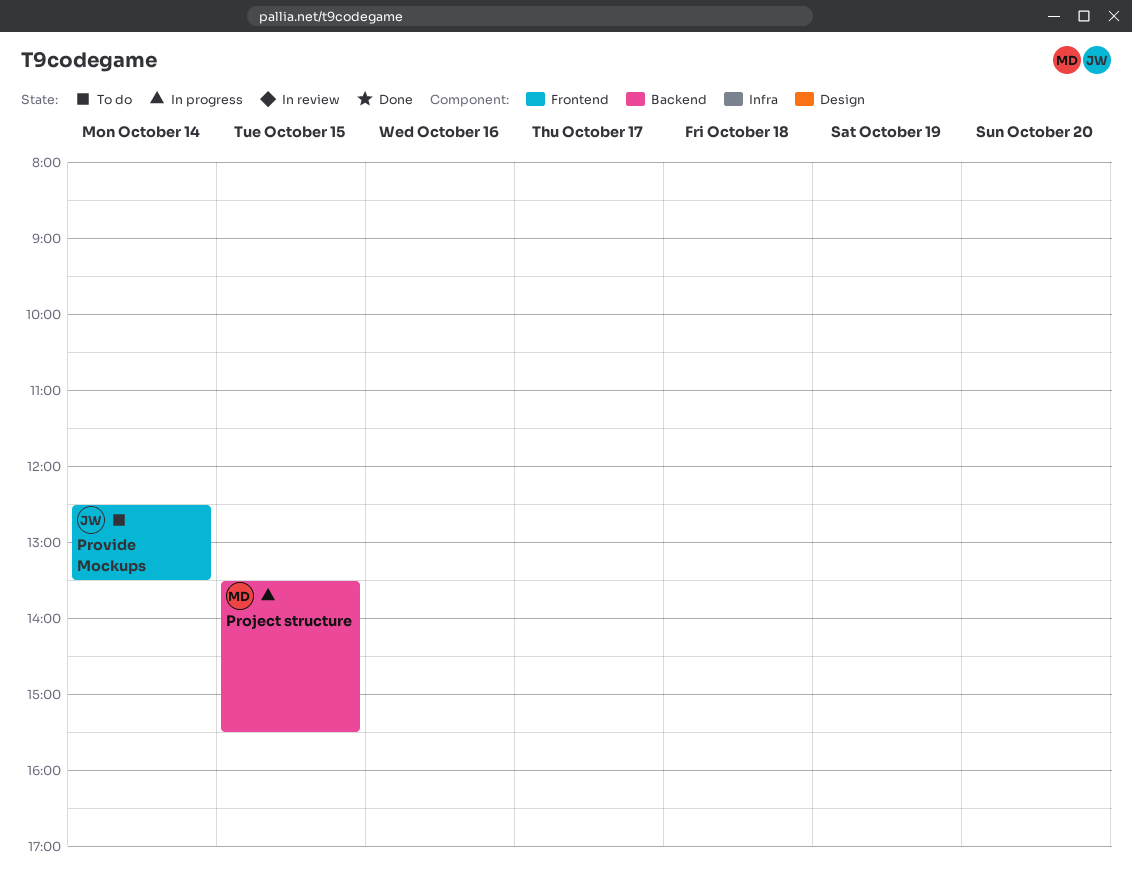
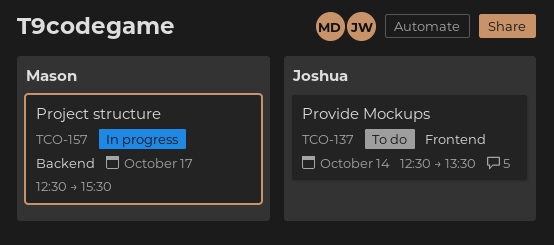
Project structure, day: Oct 15 -> Oct 17
Project structure, begins: 13:30 -> 12:30

